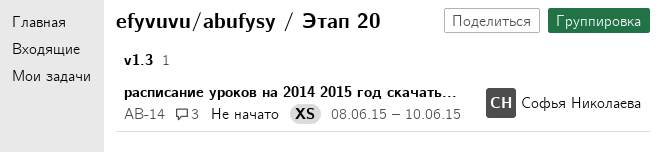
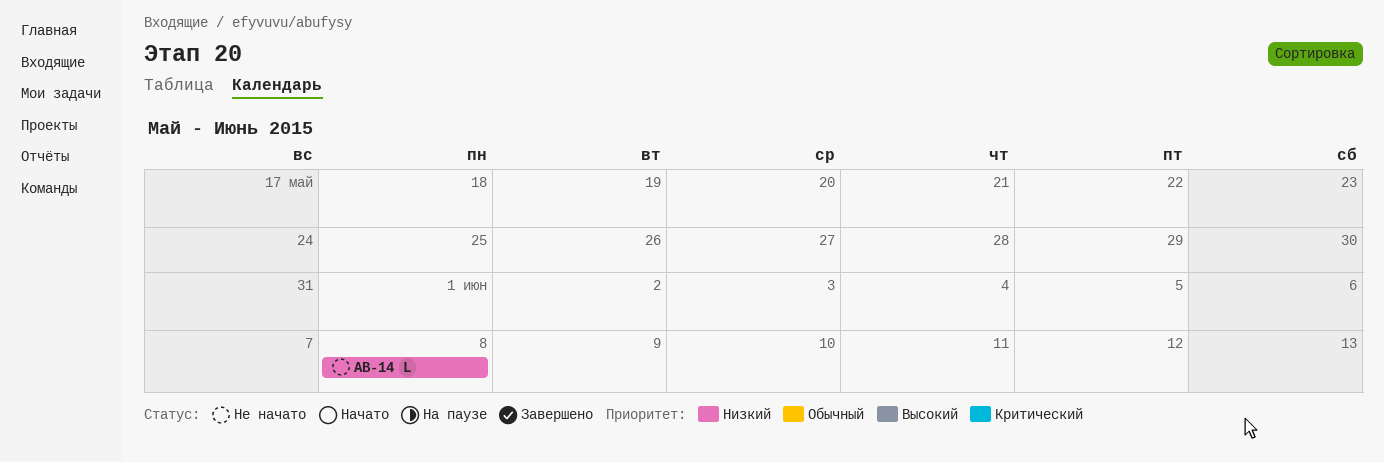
AB-14, estimate: XS -> L
AB-14, due: Jun 10 -> Jun 8

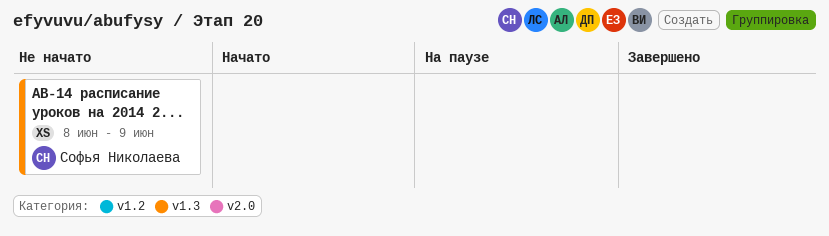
AB-14, estimate: L -> XS
AB-14, due: Jun 8 -> Jun 9

